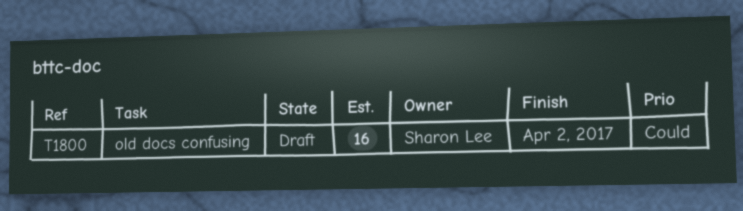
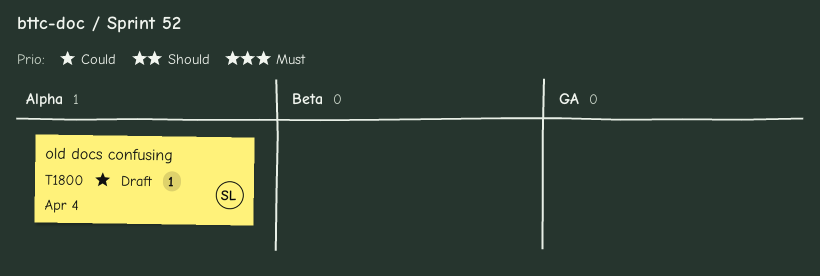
T1800, estimate: 16 -> 1
T1800, due: Apr 2 -> Apr 4

